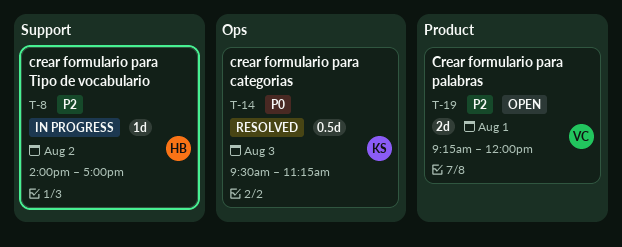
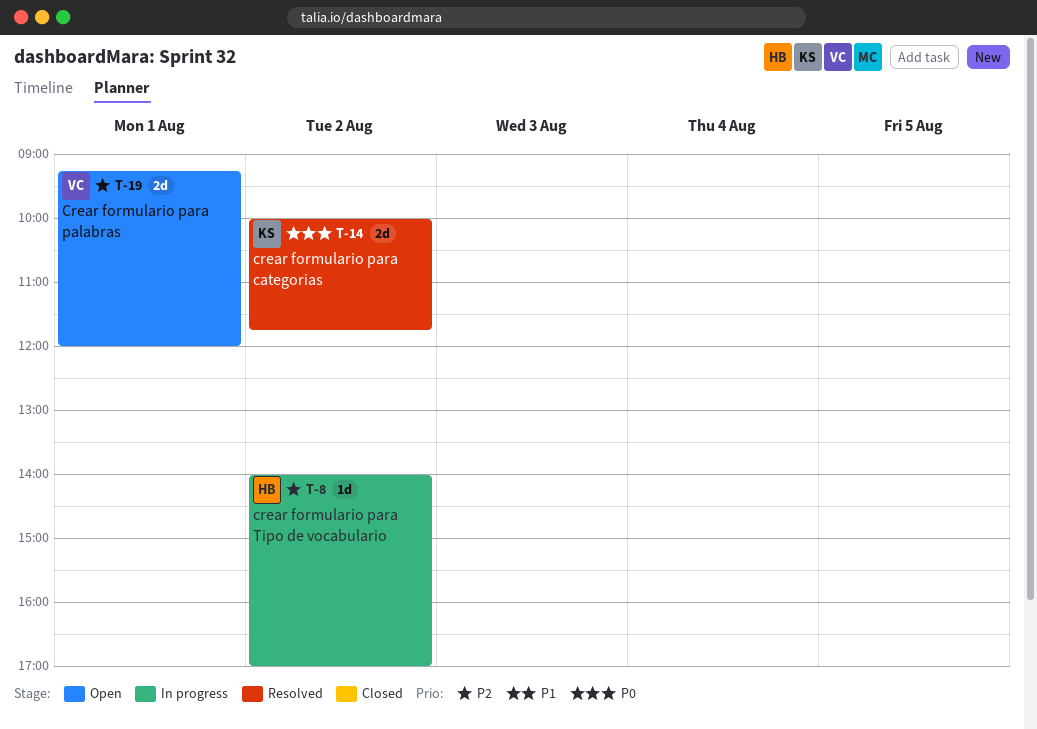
T-14, estimate: 0.5d -> 2d
T-14, day: Aug 3 -> Aug 2
T-14, begins: 09:30 -> 10:00
T-14, ends: 11:15 -> 11:45

